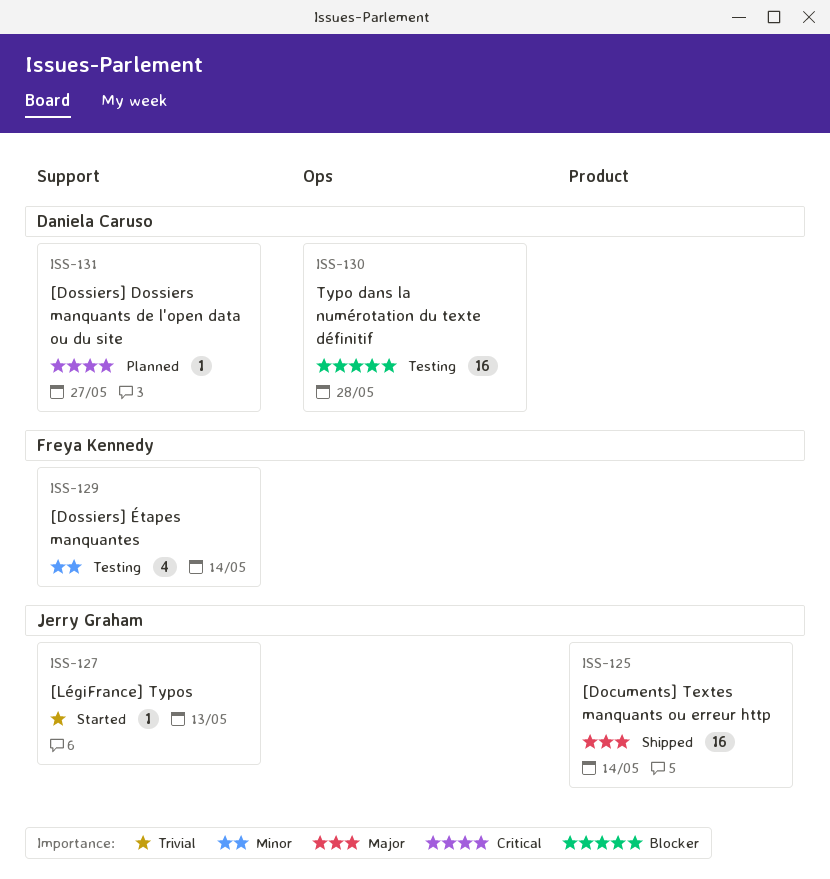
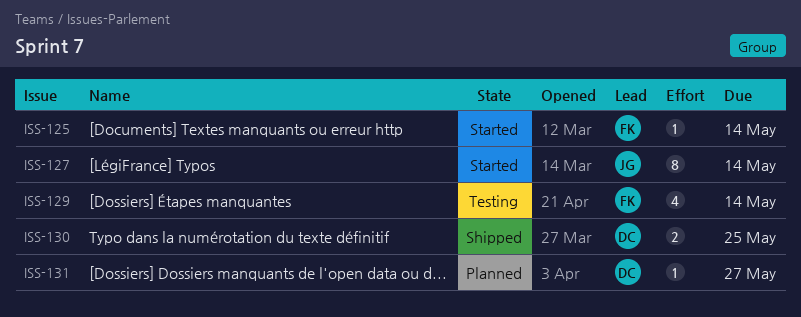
ISS-125, status: Shipped -> Started
ISS-125, owner: Jerry Graham -> Freya Kennedy
ISS-125, estimate: 16 -> 1
ISS-127, estimate: 1 -> 8
ISS-127, due: May 13 -> May 14
ISS-130, status: Testing -> Shipped
ISS-130, estimate: 16 -> 2
ISS-130, due: May 28 -> May 25

